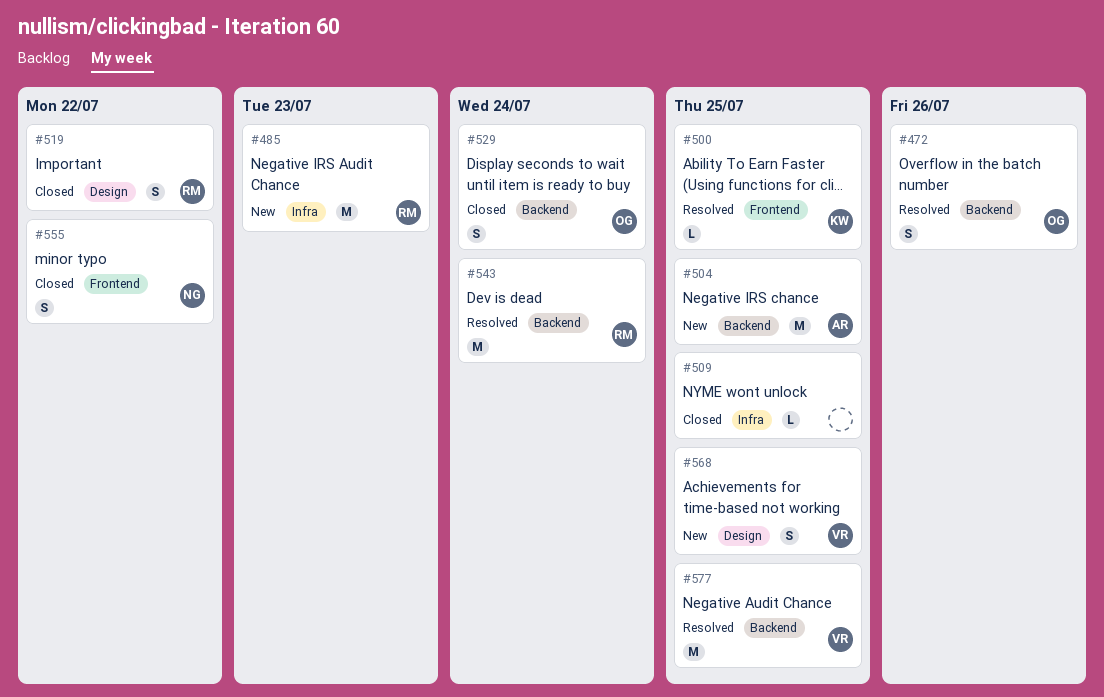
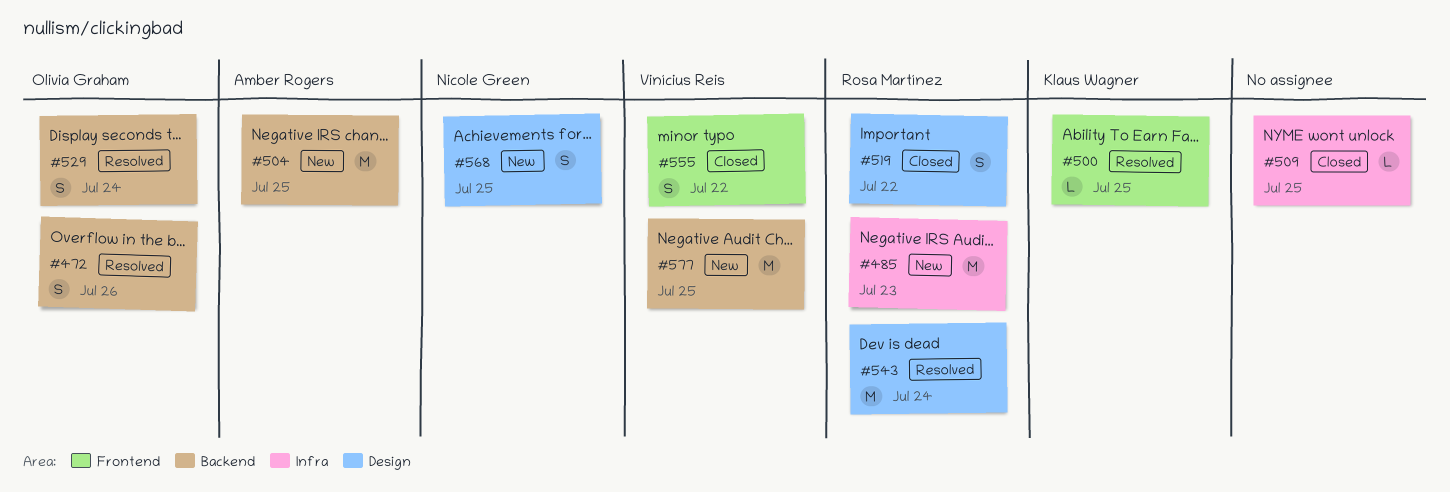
#529, status: Closed -> Resolved
#543, label: Backend -> Design
#555, owner: Nicole Green -> Vinícius Reis
#568, owner: Vinícius Reis -> Nicole Green
#577, status: Resolved -> New

